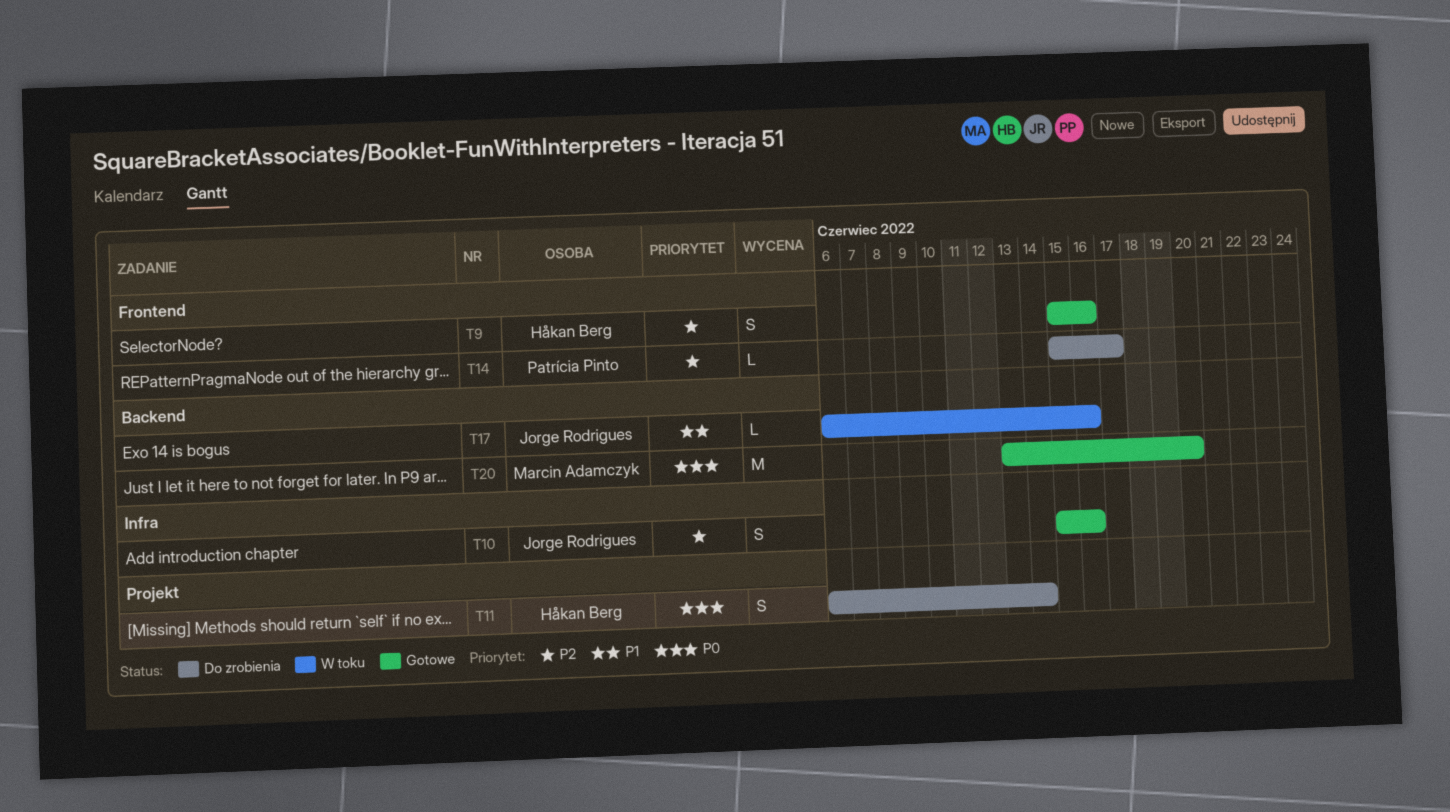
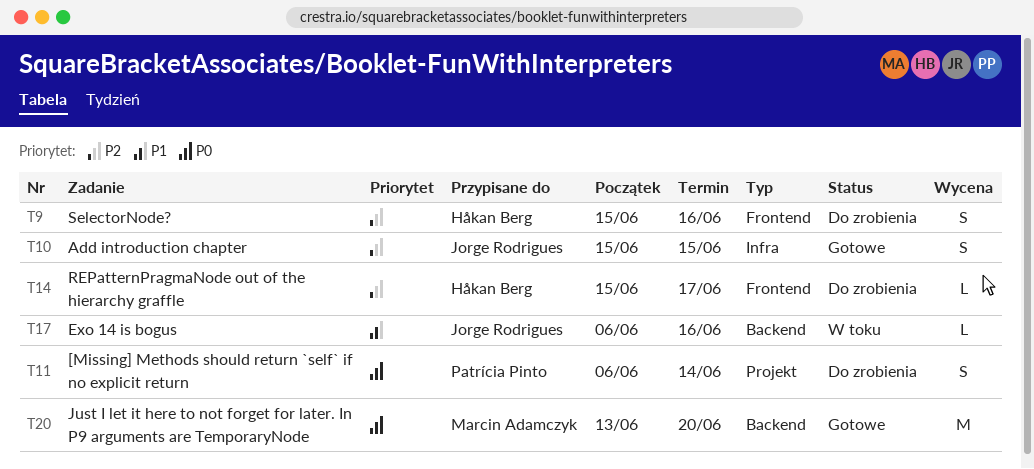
T9, status: Gotowe -> Do zrobienia
T10, due: Jun 16 -> Jun 15
T11, owner: Håkan Berg -> Patrícia Pinto
T14, owner: Patrícia Pinto -> Håkan Berg

